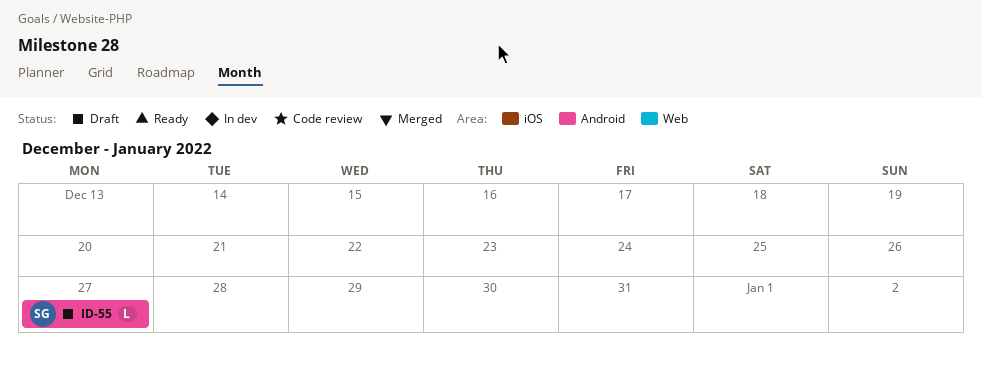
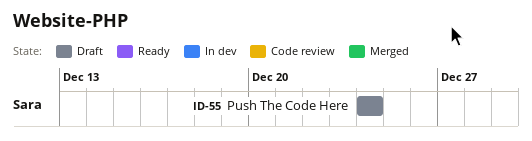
ID-55, start: Dec 27 -> Dec 24
ID-55, due: Dec 27 -> Dec 24

